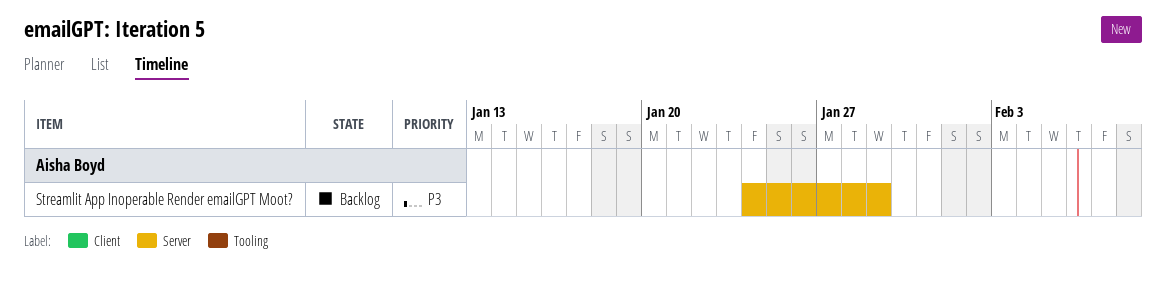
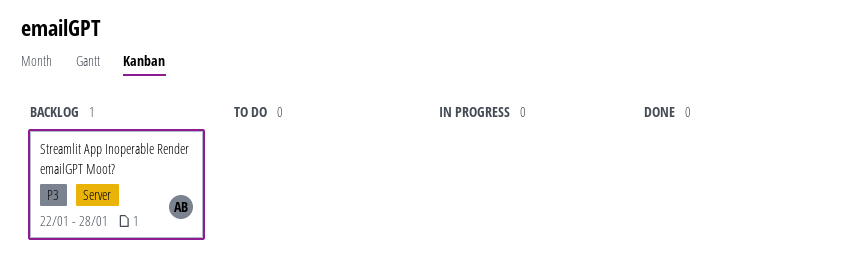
Streamlit App Inoperable Render emailGPT Moot?, start: Jan 24 -> Jan 22
Streamlit App Inoperable Render emailGPT Moot?, due: Jan 29 -> Jan 28

